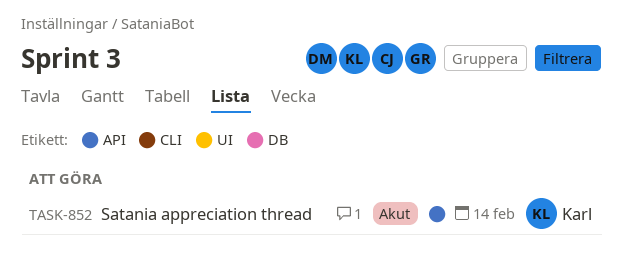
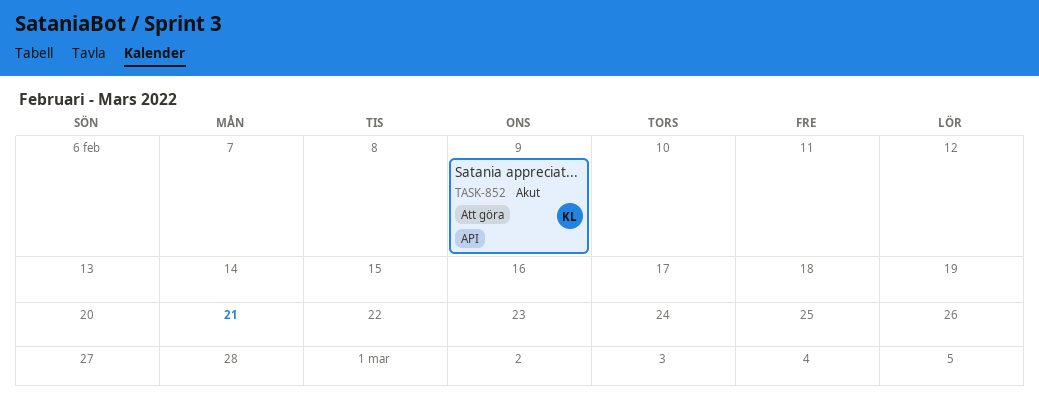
TASK-852, due: Feb 14 -> Feb 9

